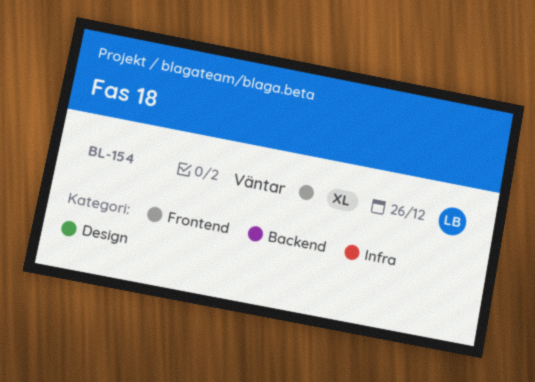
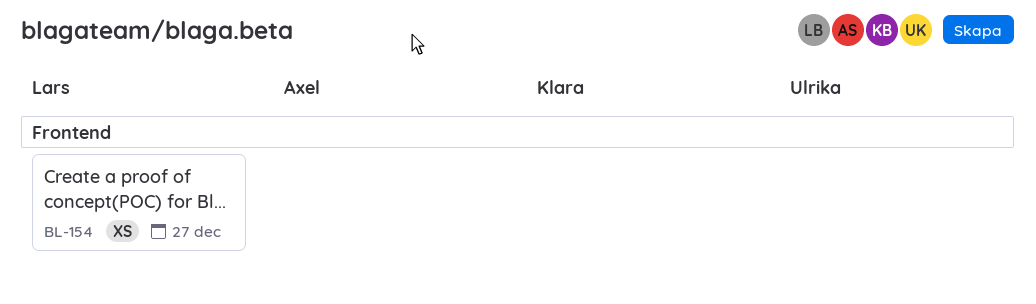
BL-154, estimate: XL -> XS
BL-154, due: Dec 26 -> Dec 27

